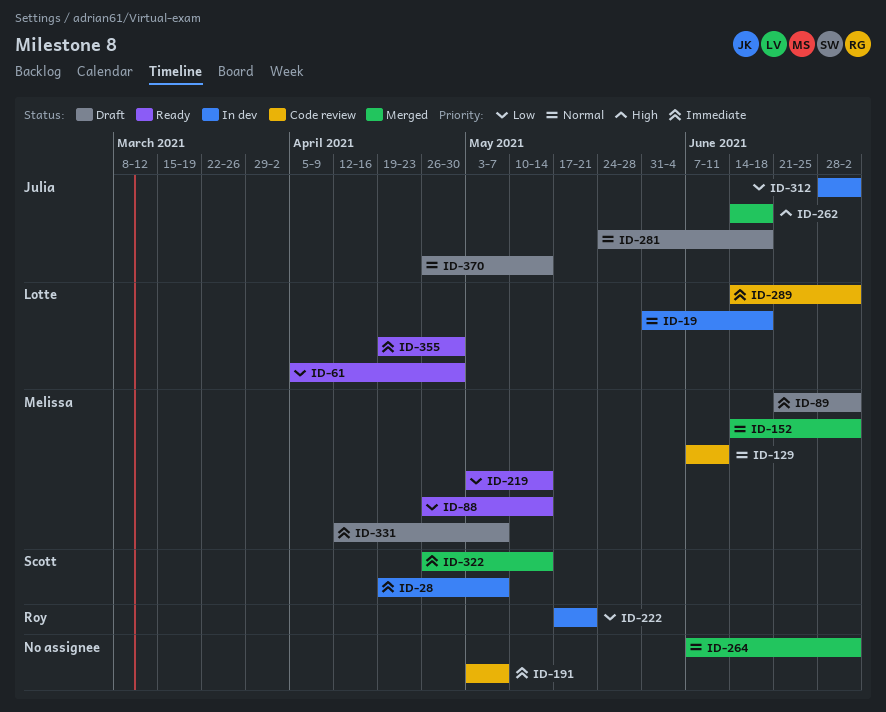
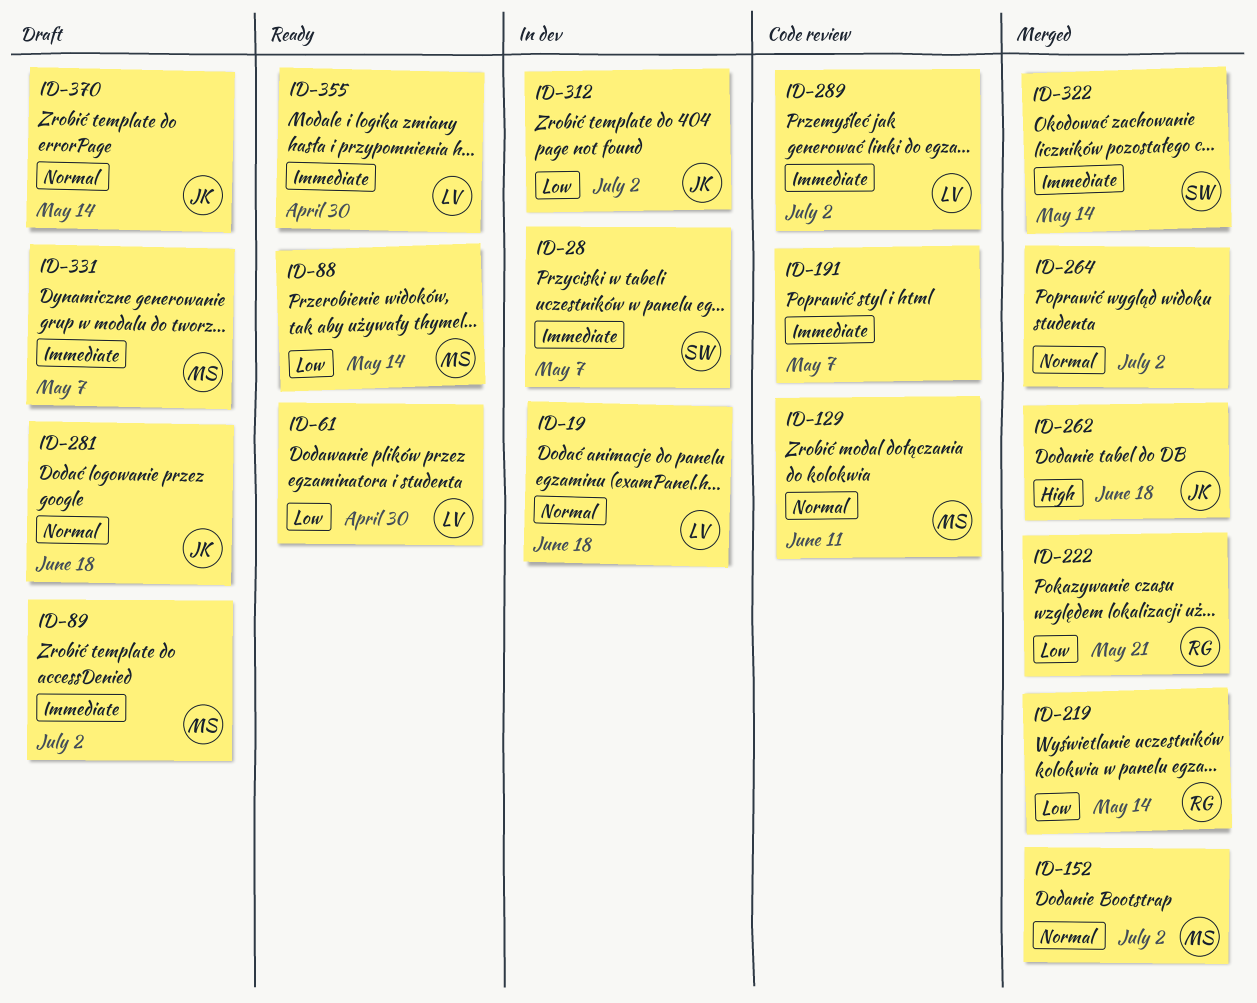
ID-219, status: Ready -> Merged
ID-219, owner: Melissa -> Roy
ID-222, status: In dev -> Merged

